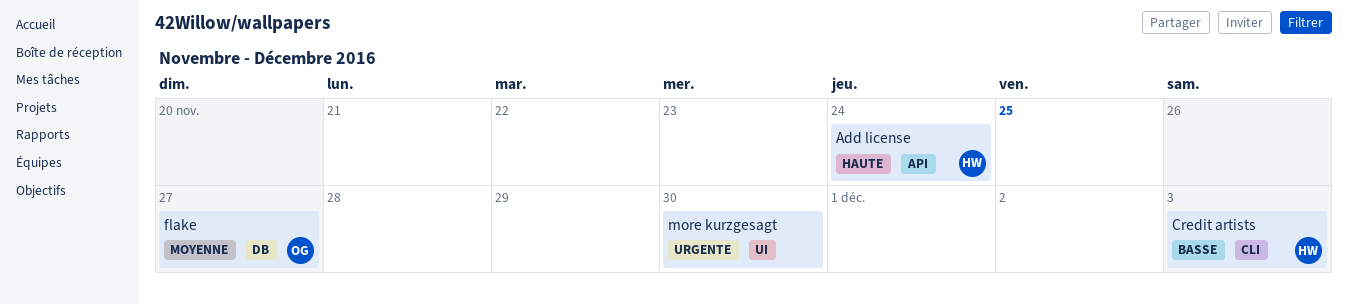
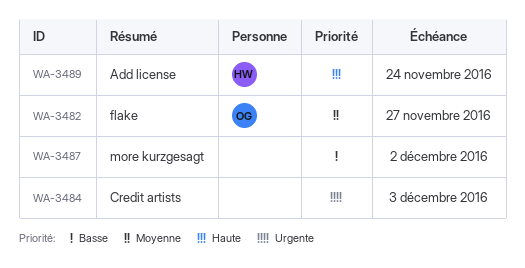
Credit artists, owner: HW -> none
Credit artists, priority: Basse -> Urgente
more kurzgesagt, priority: Urgente -> Basse
more kurzgesagt, due: Nov 30 -> Dec 2

